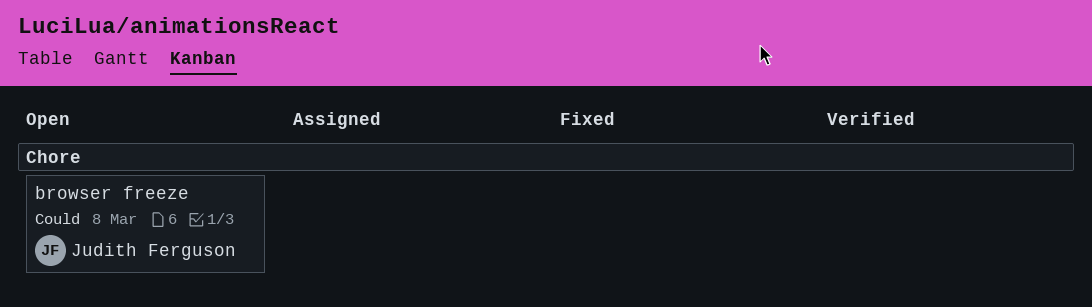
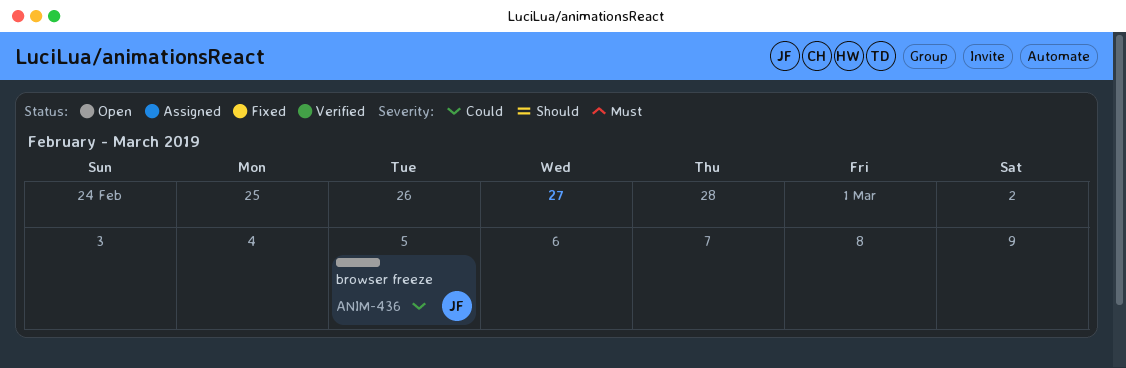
browser freeze, due: Mar 8 -> Mar 5

